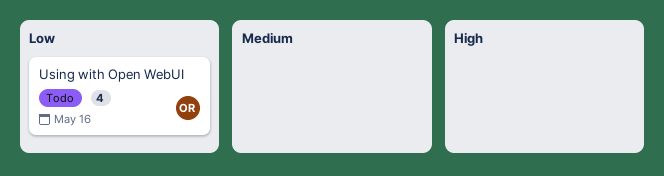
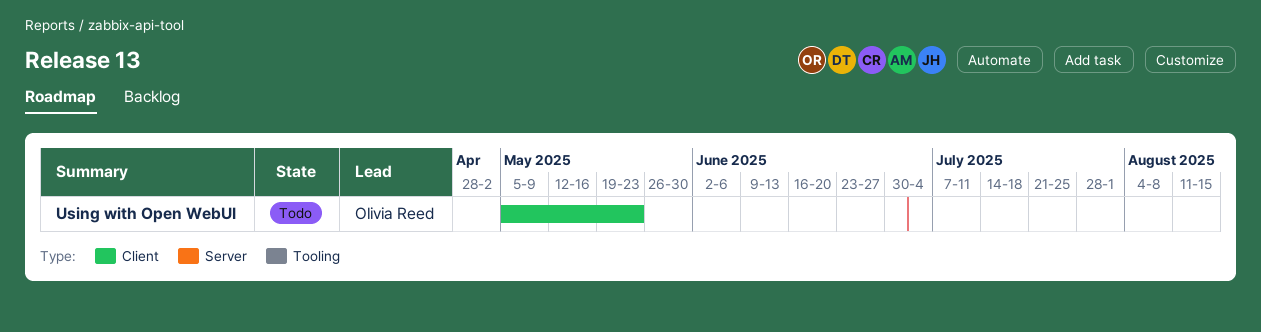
Using with Open WebUI, due: May 16 -> May 23

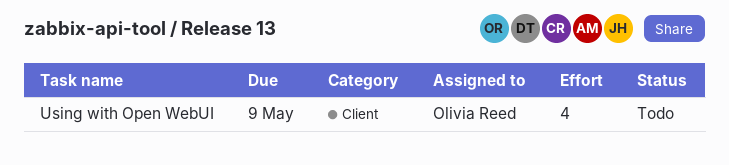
Using with Open WebUI, due: May 23 -> May 9

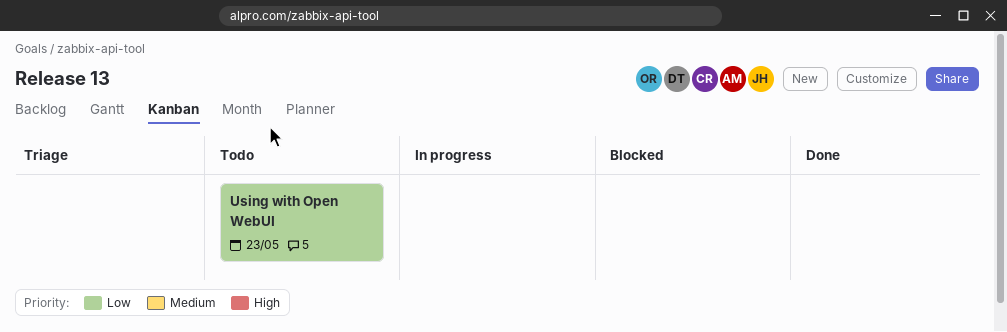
Using with Open WebUI, due: May 9 -> May 23

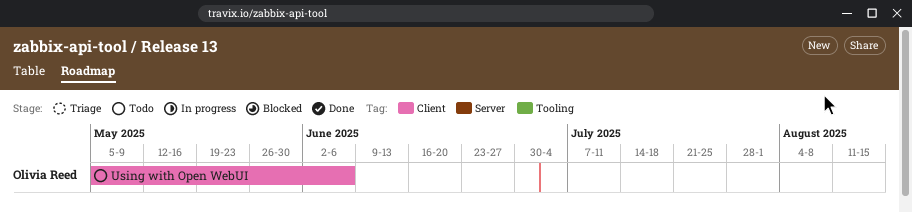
Using with Open WebUI, due: May 23 -> Jun 6

